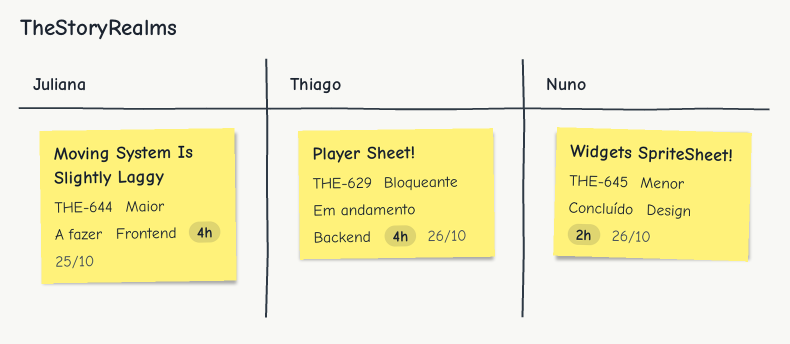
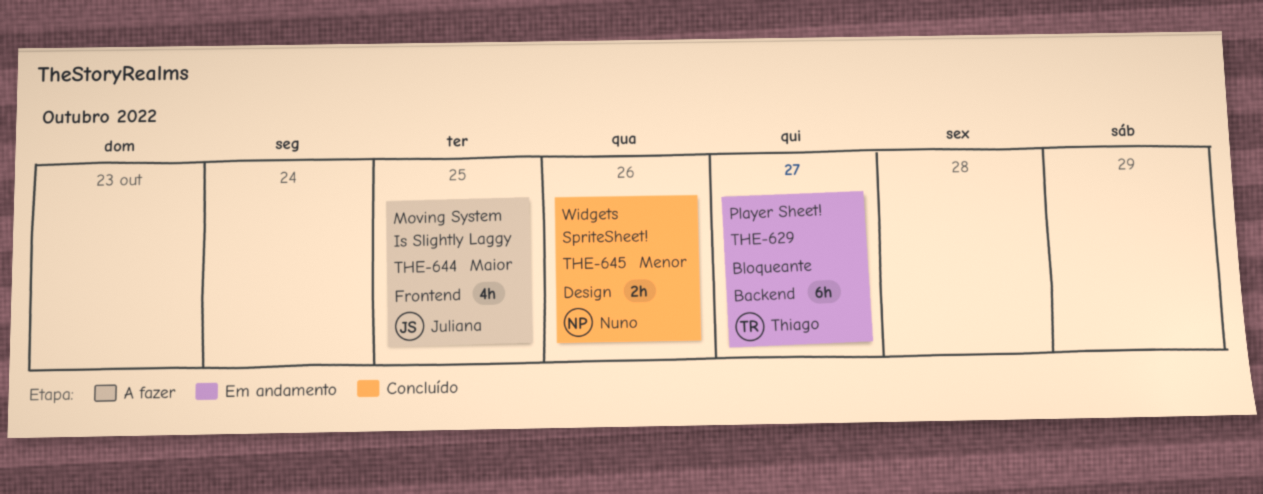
THE-629, estimate: 4h -> 6h
THE-629, due: Oct 26 -> Oct 27

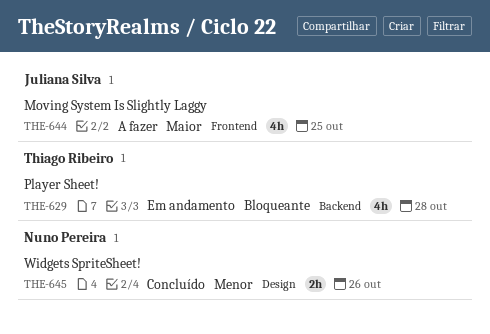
THE-629, estimate: 6h -> 4h
THE-629, due: Oct 27 -> Oct 28

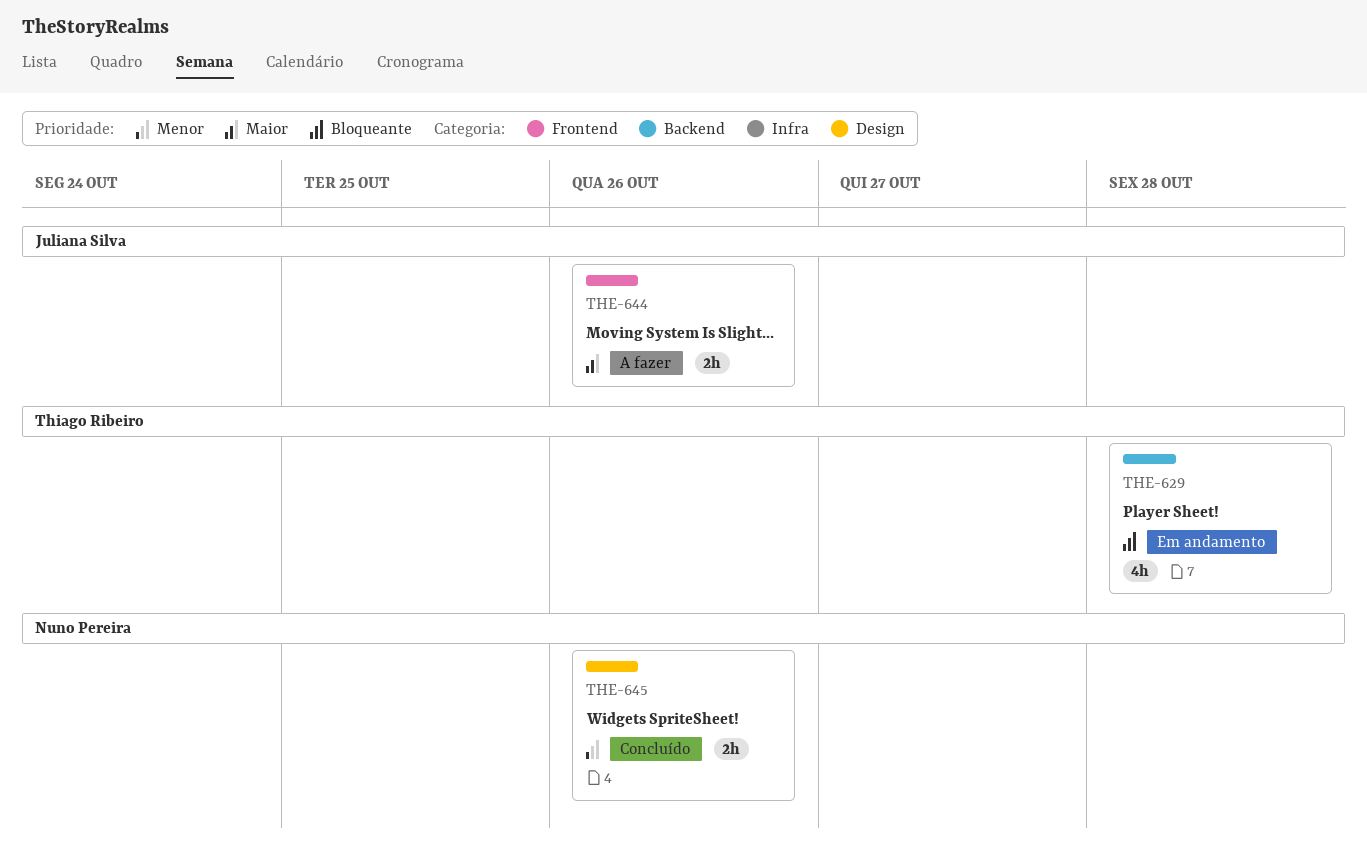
THE-644, estimate: 4h -> 2h
THE-644, due: Oct 25 -> Oct 26

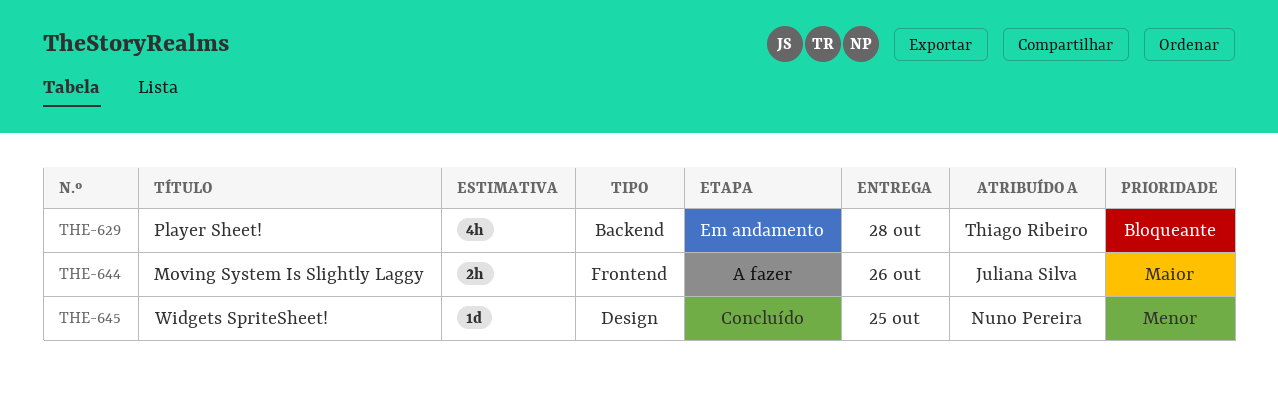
THE-645, estimate: 2h -> 1d
THE-645, due: Oct 26 -> Oct 25

